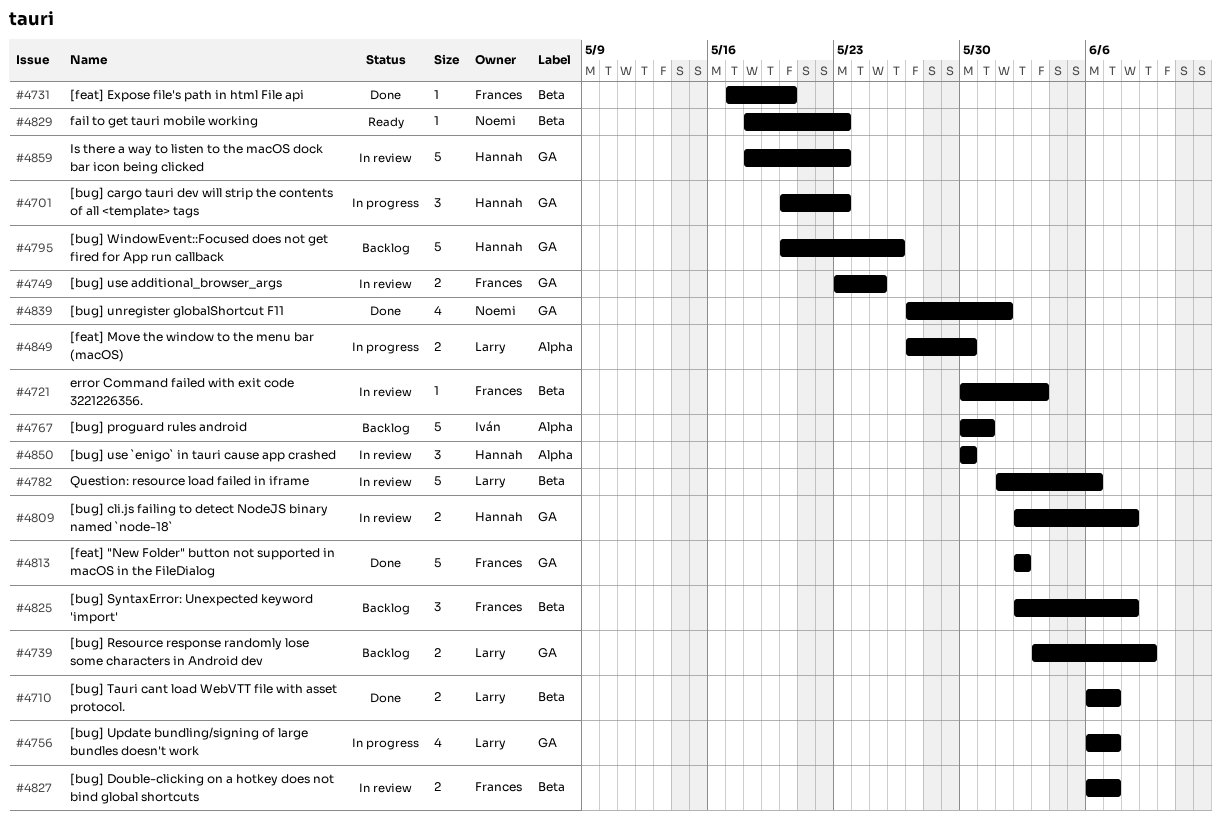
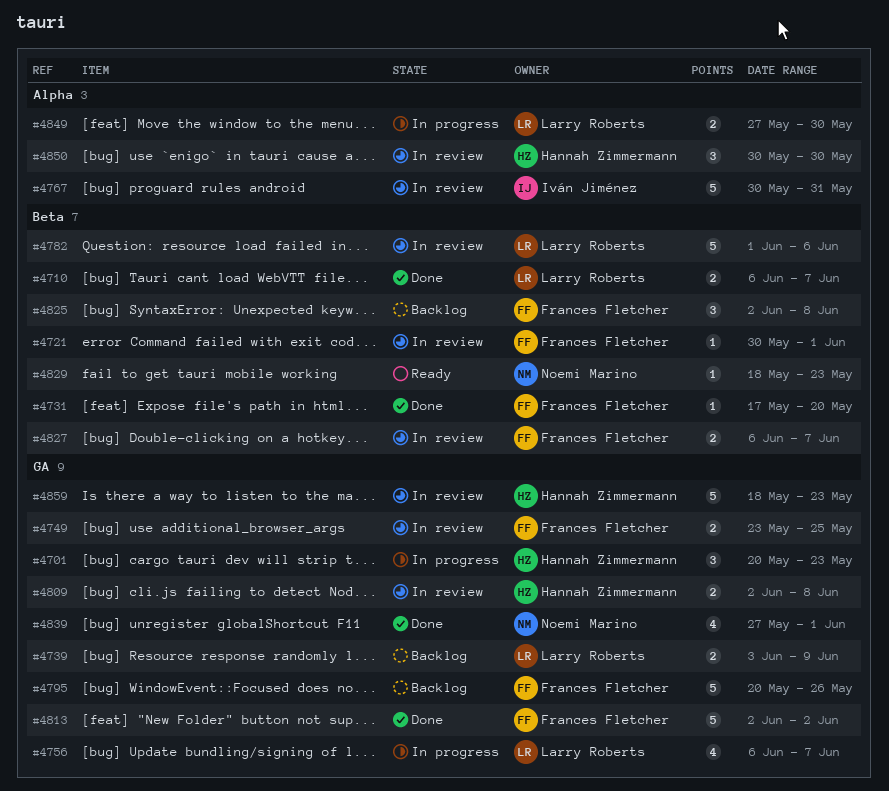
#4721, due: Jun 3 -> Jun 1
#4767, status: Backlog -> In review
#4795, owner: Hannah Zimmermann -> Frances Fletcher

